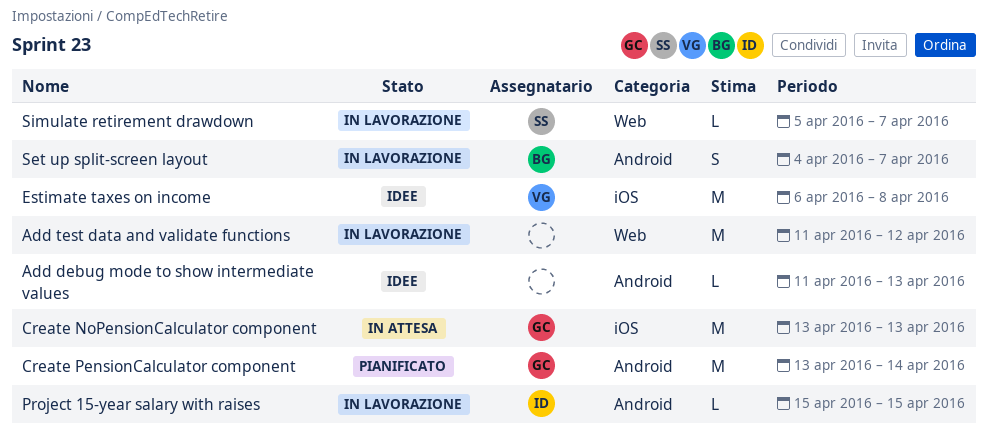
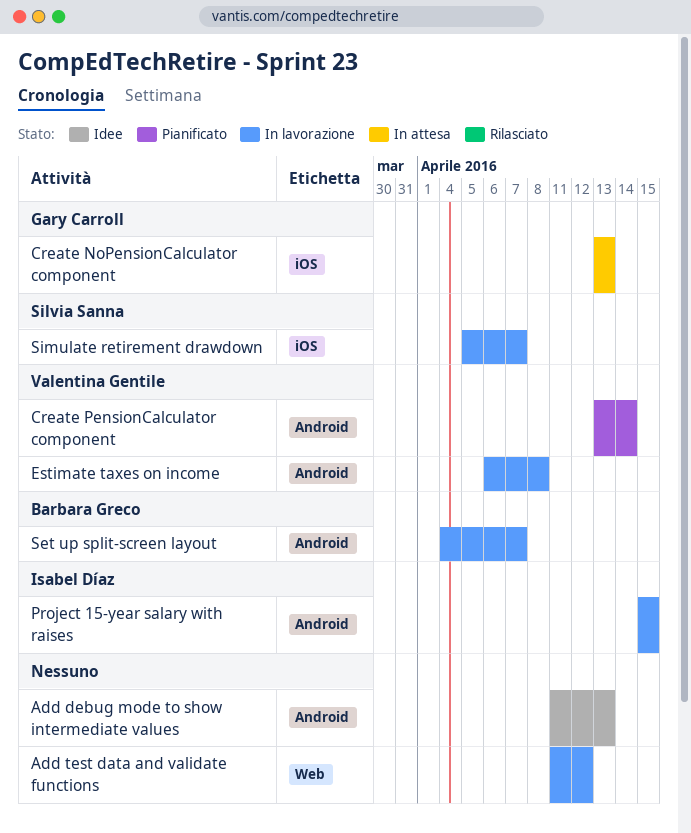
Create PensionCalculator component, owner: Gary Carroll -> Valentina Gentile
Estimate taxes on income, status: Idee -> In lavorazione
Estimate taxes on income, label: iOS -> Android
Simulate retirement drawdown, label: Web -> iOS

